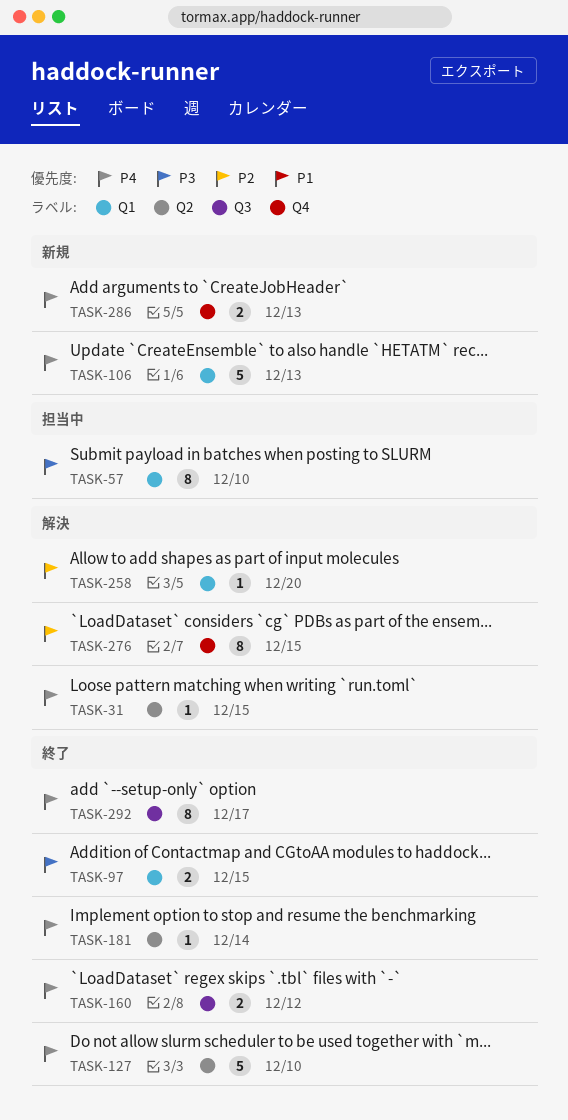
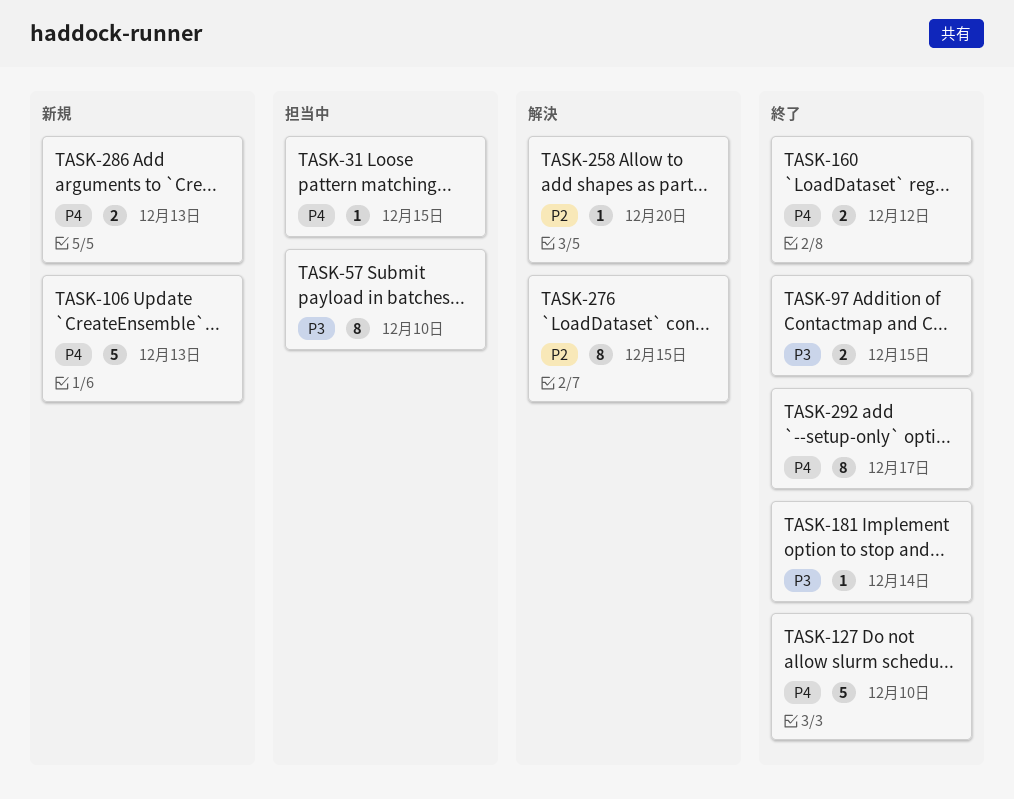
TASK-31, status: 解決 -> 担当中
TASK-181, priority: P4 -> P3

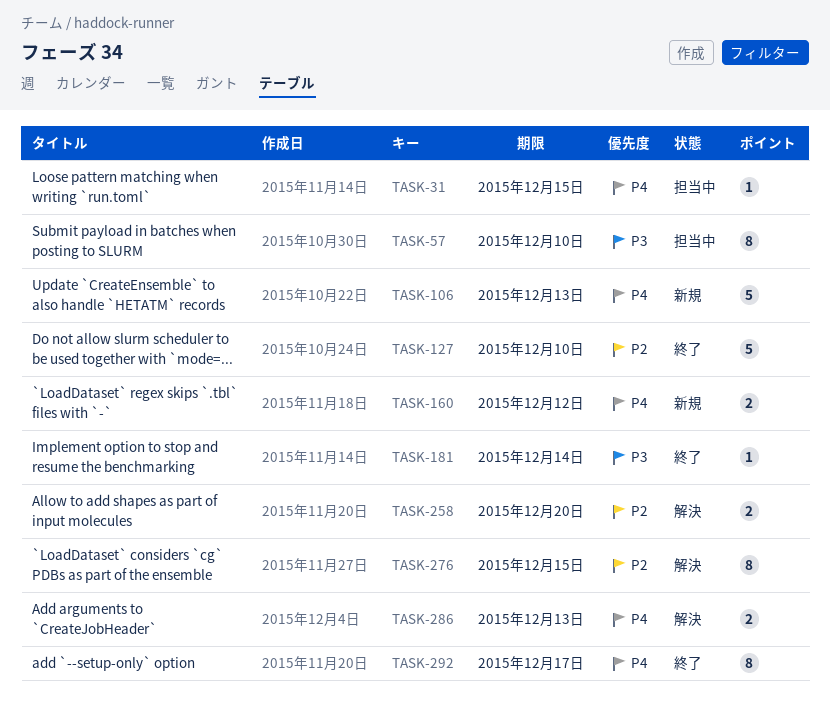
TASK-97: present -> none
TASK-127, priority: P4 -> P2
TASK-160, status: 終了 -> 新規
TASK-258, estimate: 1 -> 2
TASK-286, status: 新規 -> 解決

